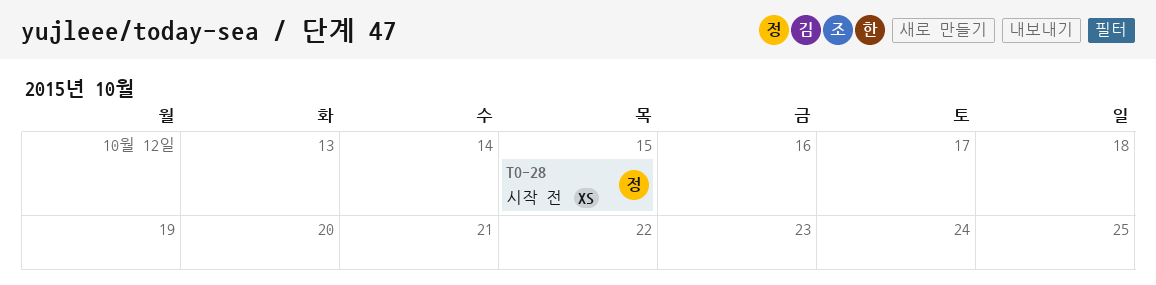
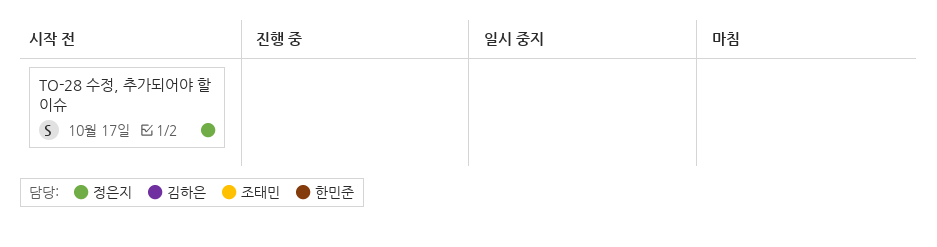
TO-28, estimate: XS -> S
TO-28, due: Oct 15 -> Oct 17

